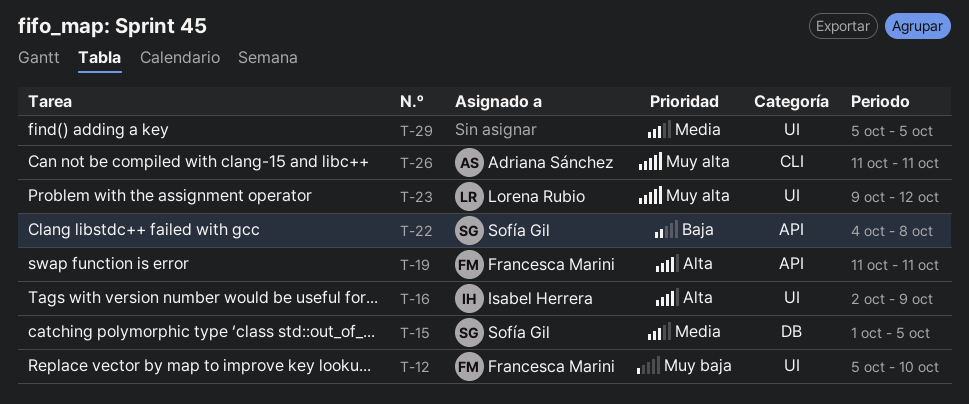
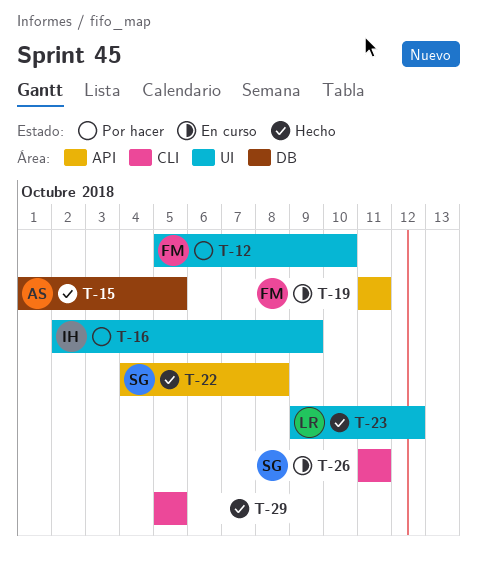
T-15, owner: Sofía Gil -> Adriana Sánchez
T-26, owner: Adriana Sánchez -> Sofía Gil
T-29, label: UI -> CLI

